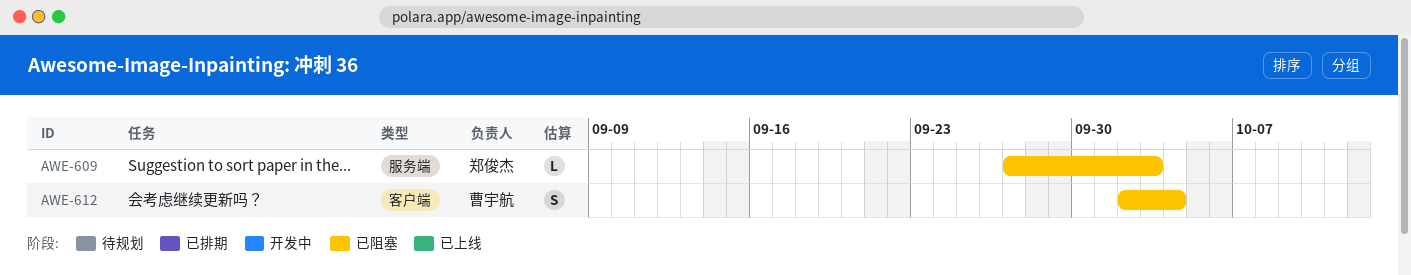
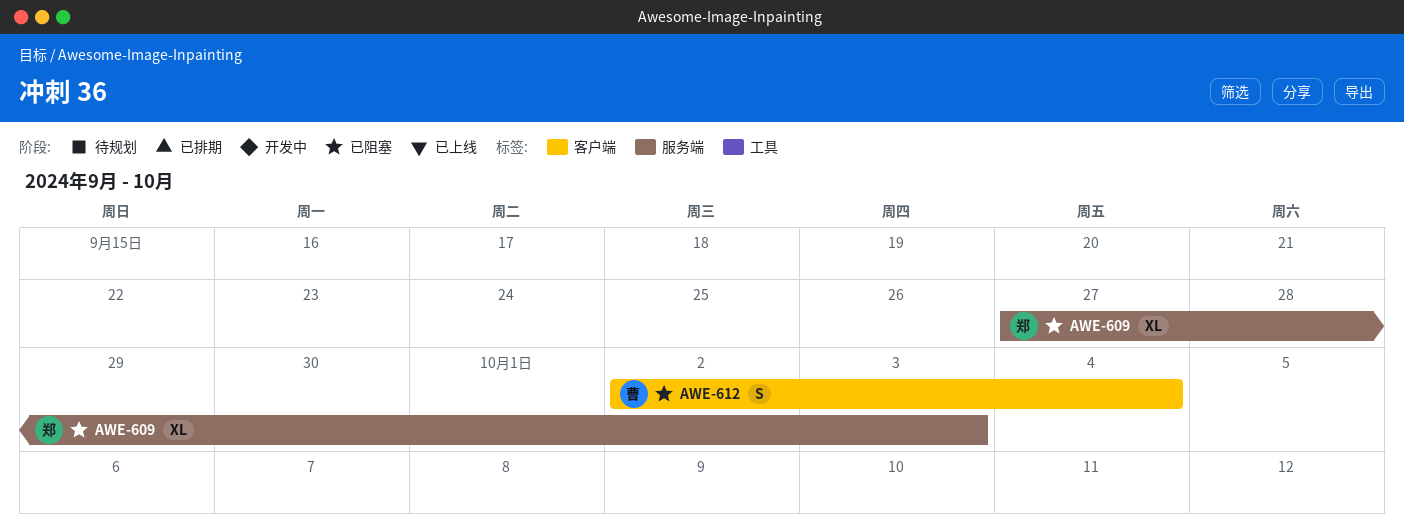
AWE-609, estimate: L -> XL

